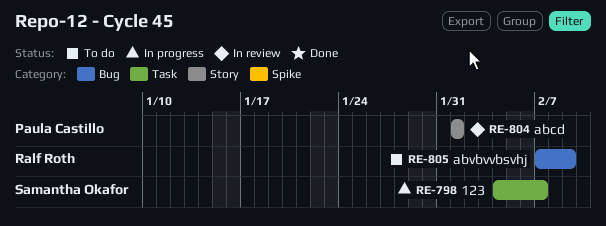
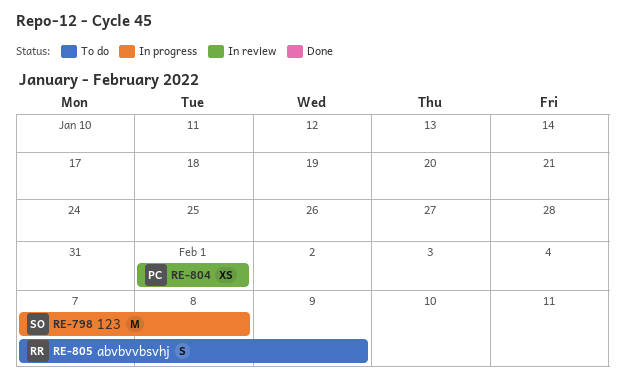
RE-798, start: Feb 4 -> Feb 7
RE-798, due: Feb 7 -> Feb 8

